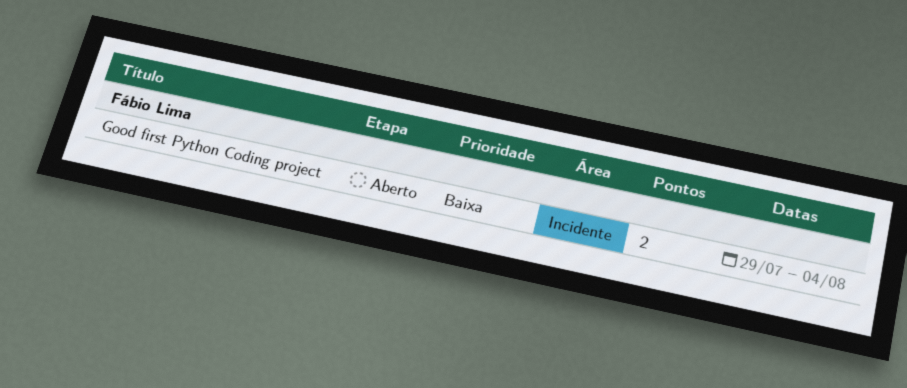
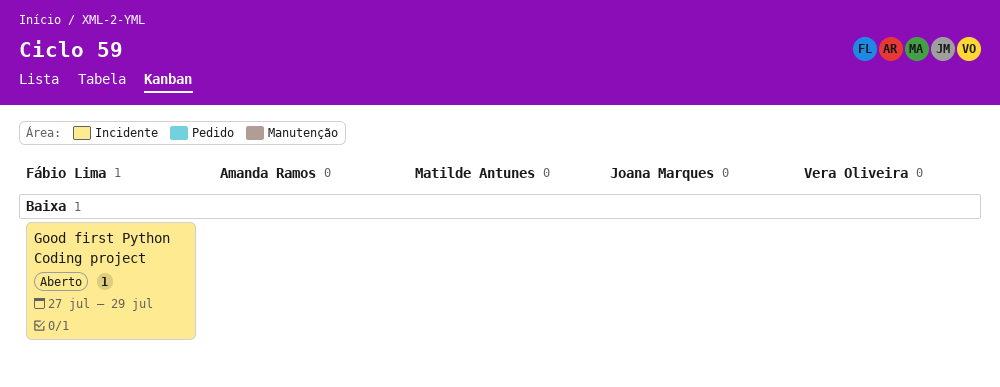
Good first Python Coding project, estimate: 2 -> 1
Good first Python Coding project, start: Jul 29 -> Jul 27
Good first Python Coding project, due: Aug 4 -> Jul 29

